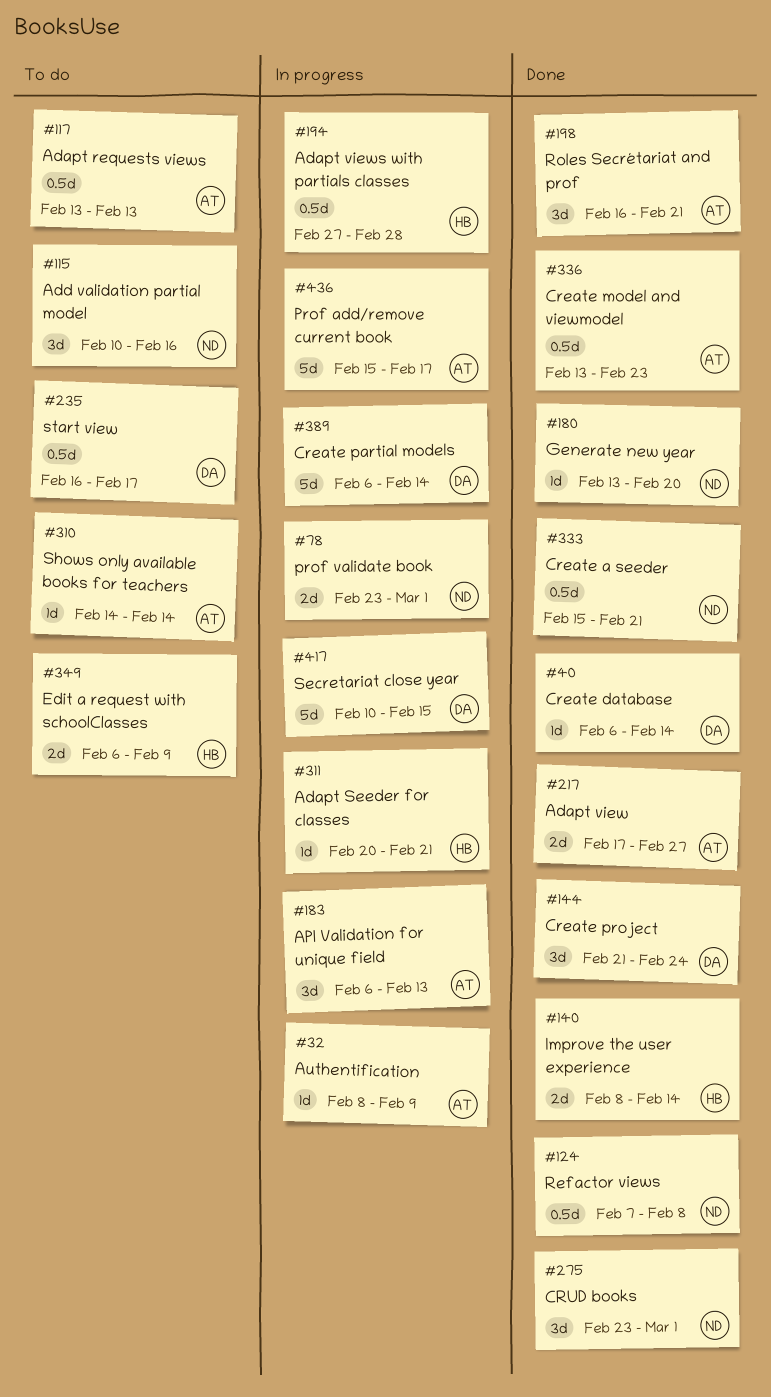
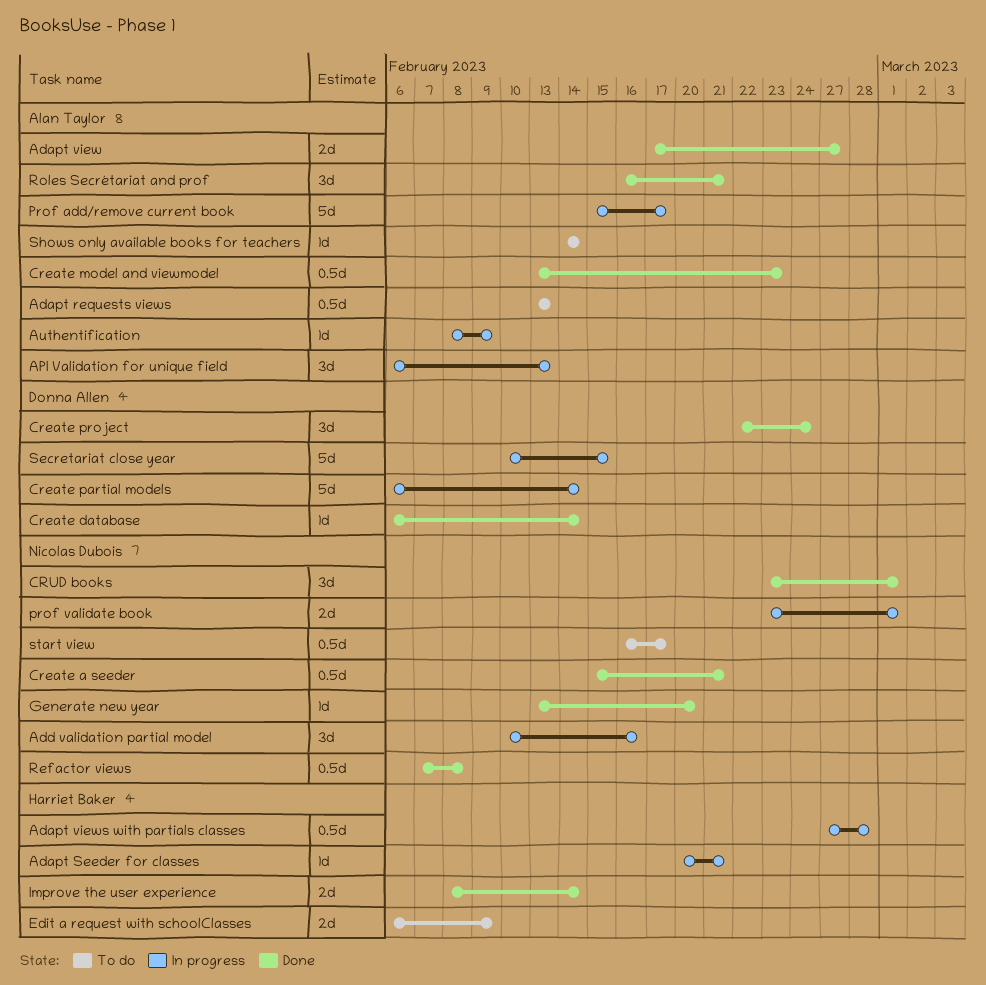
Add validation partial model, status: To do -> In progress
Create project, start: Feb 21 -> Feb 22
start view, owner: Donna Allen -> Nicolas Dubois

